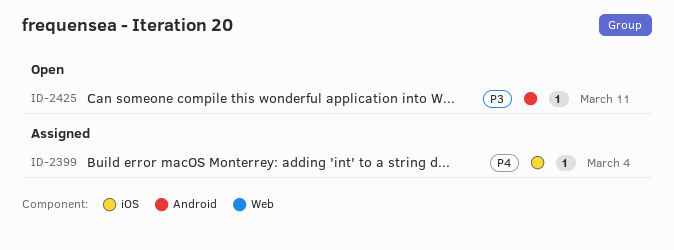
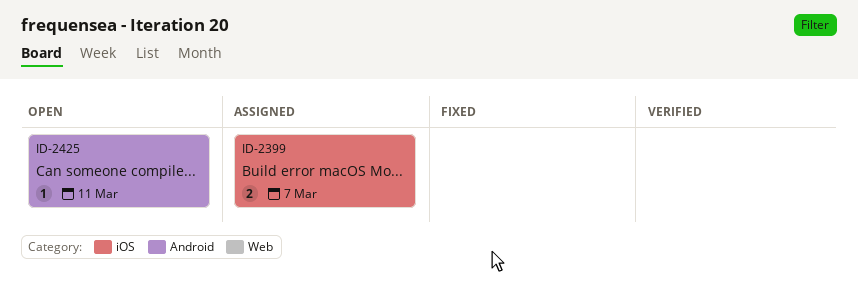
ID-2399, estimate: 1 -> 2
ID-2399, due: Mar 4 -> Mar 7

